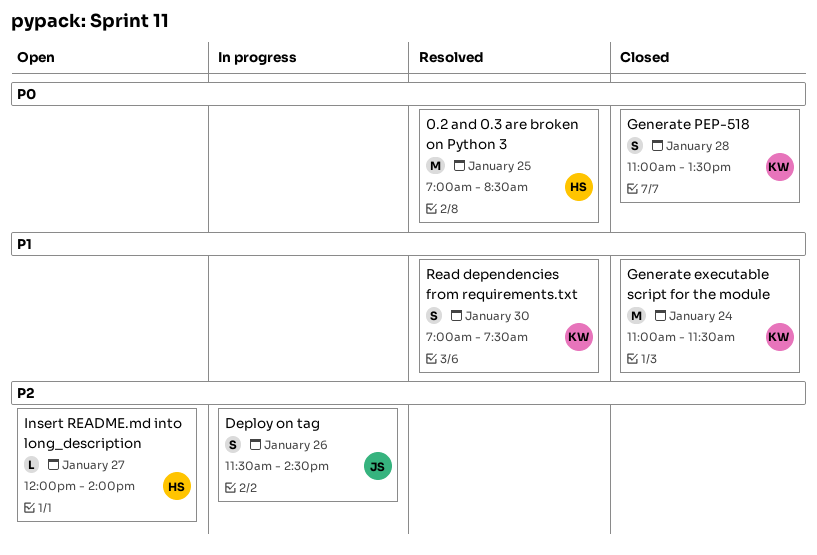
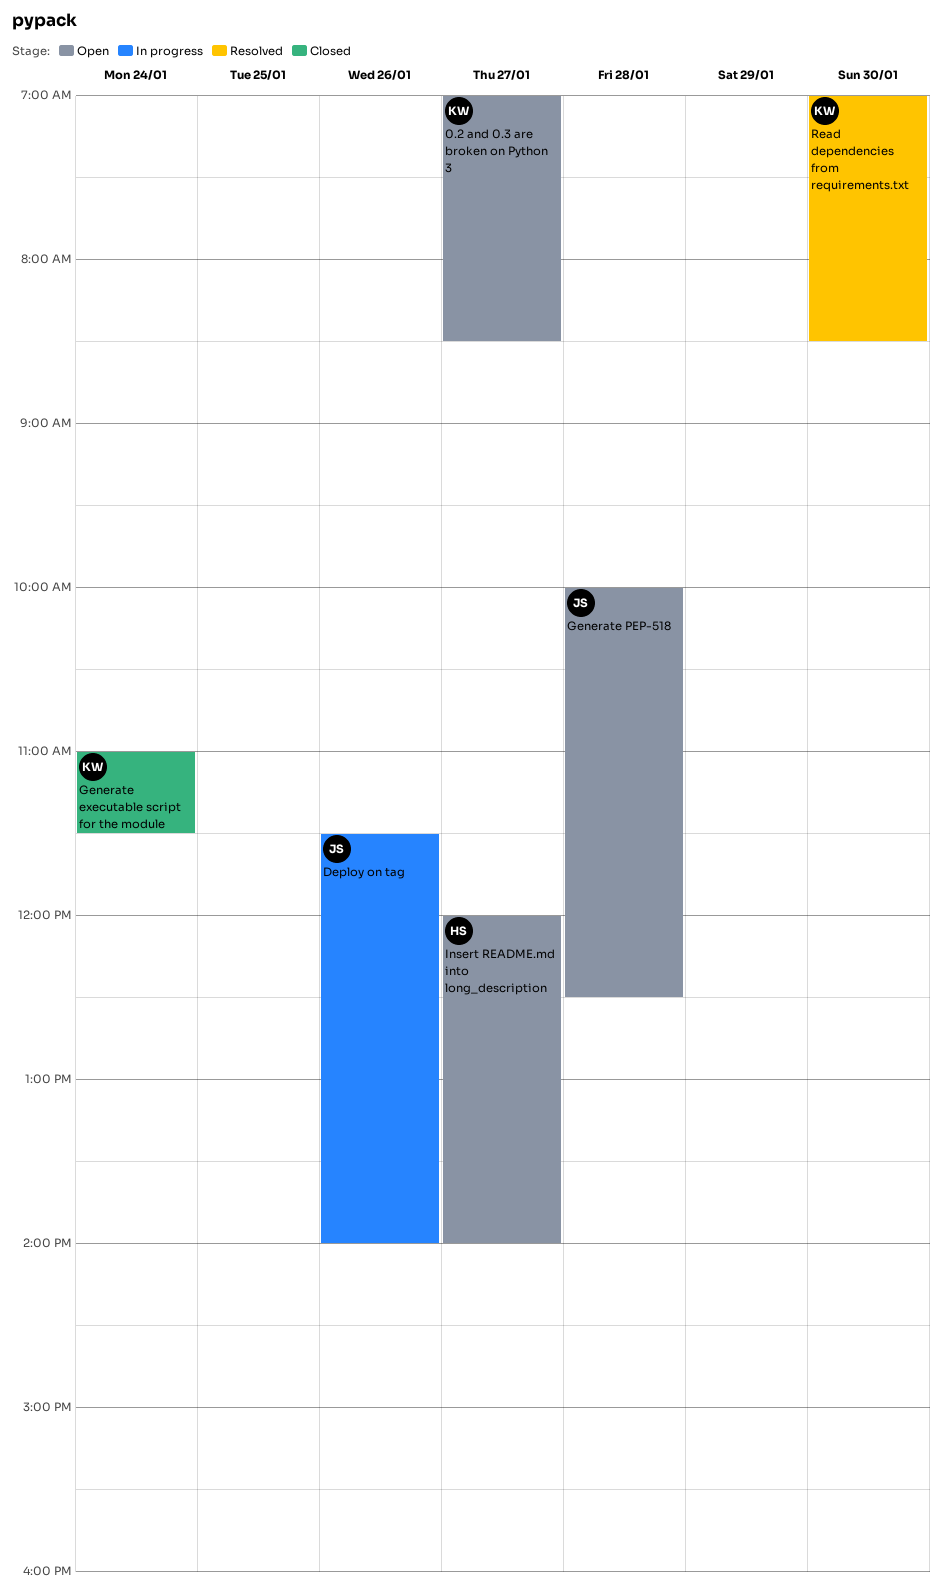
0.2 and 0.3 are broken on Python 3, status: Resolved -> Open
0.2 and 0.3 are broken on Python 3, owner: HS -> KW
0.2 and 0.3 are broken on Python 3, day: Jan 25 -> Jan 27
Deploy on tag, ends: 14:30 -> 14:00
Generate PEP-518, status: Closed -> Open
Generate PEP-518, owner: KW -> JS
Generate PEP-518, begins: 11:00 -> 10:00
Generate PEP-518, ends: 13:30 -> 12:30
Read dependencies from requirements.txt, ends: 07:30 -> 08:30

